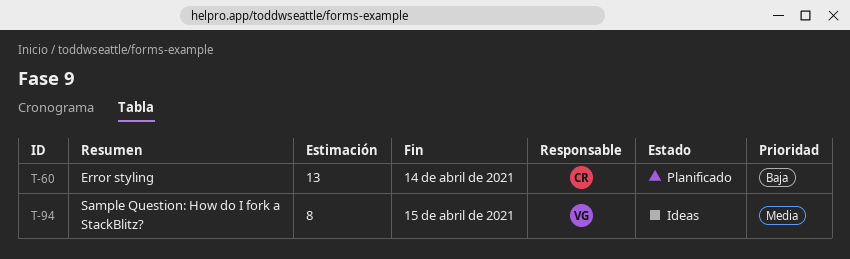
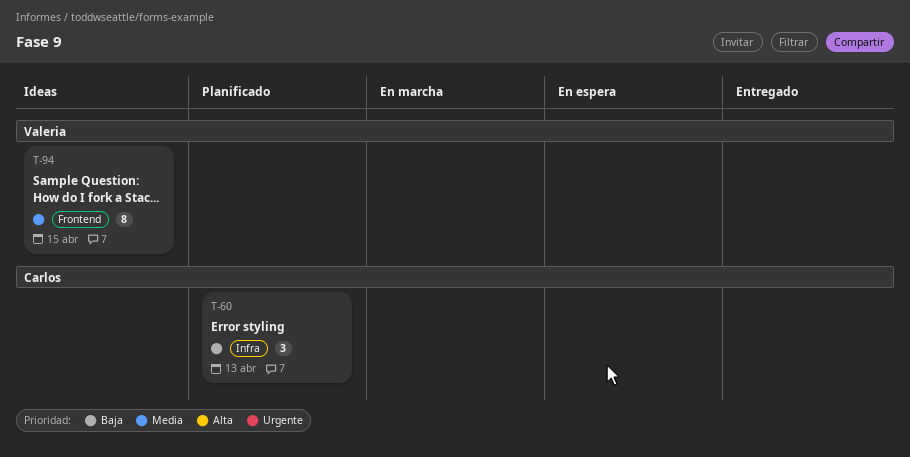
T-60, estimate: 13 -> 3
T-60, due: Apr 14 -> Apr 13

